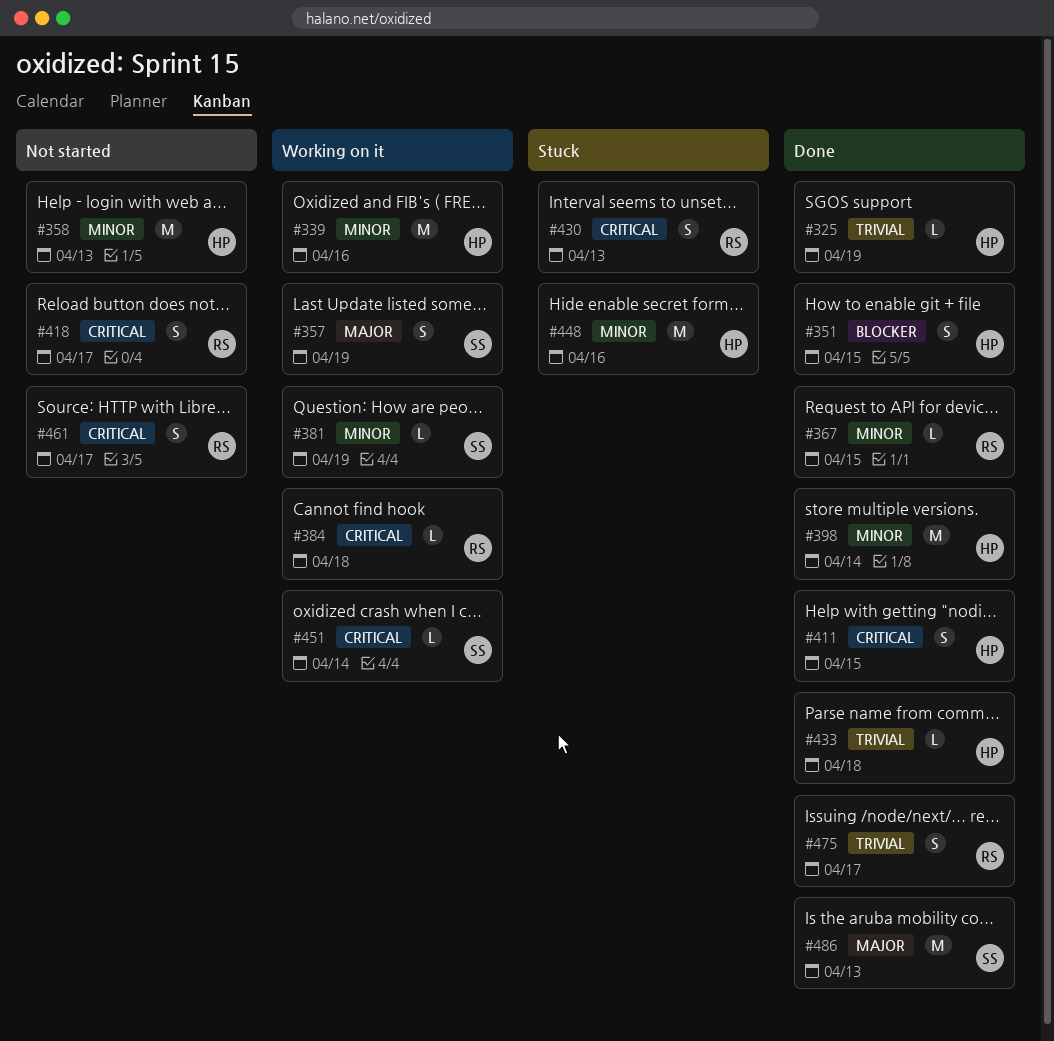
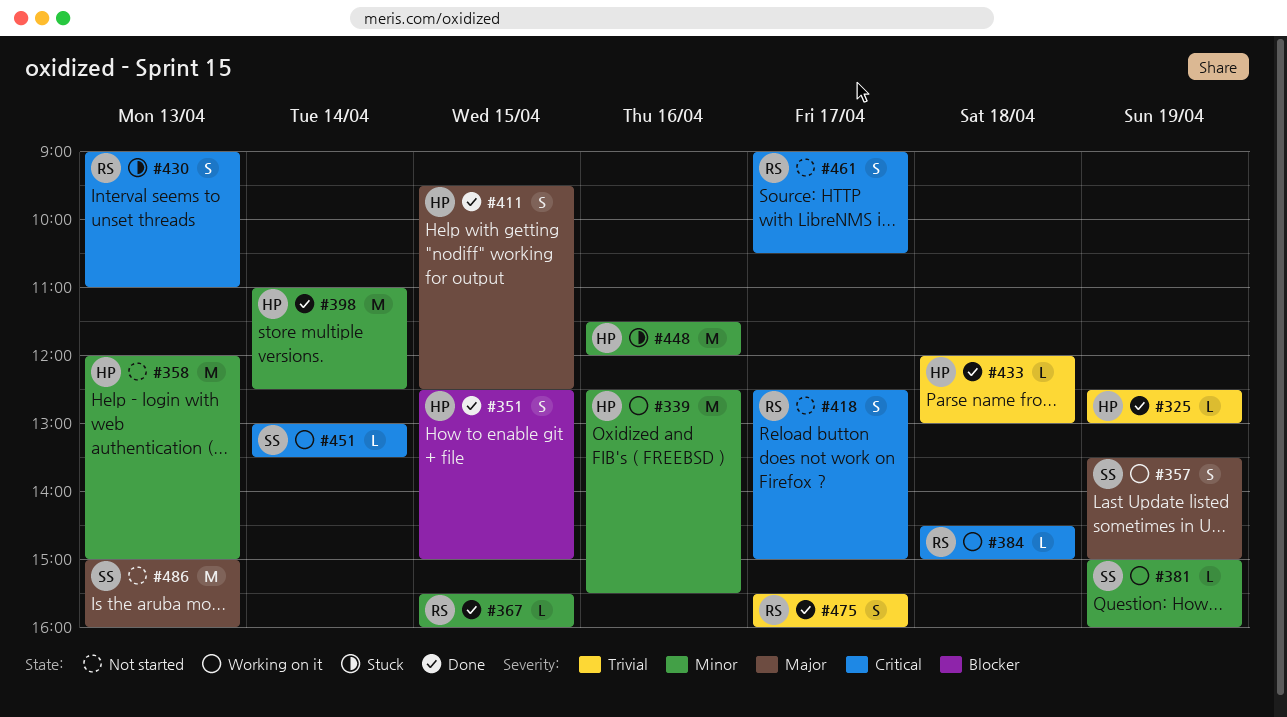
#411, priority: Critical -> Major
#486, status: Done -> Not started

